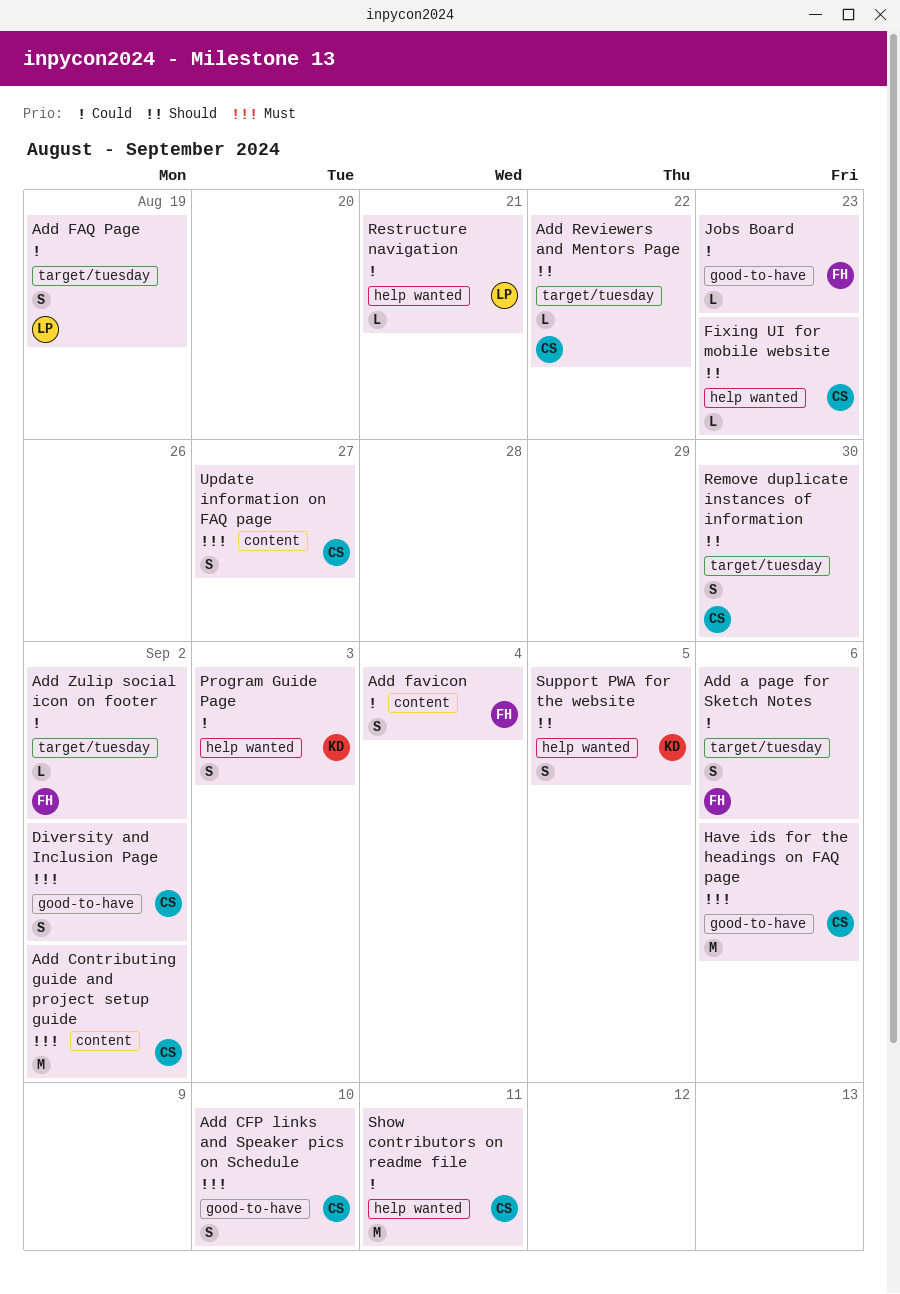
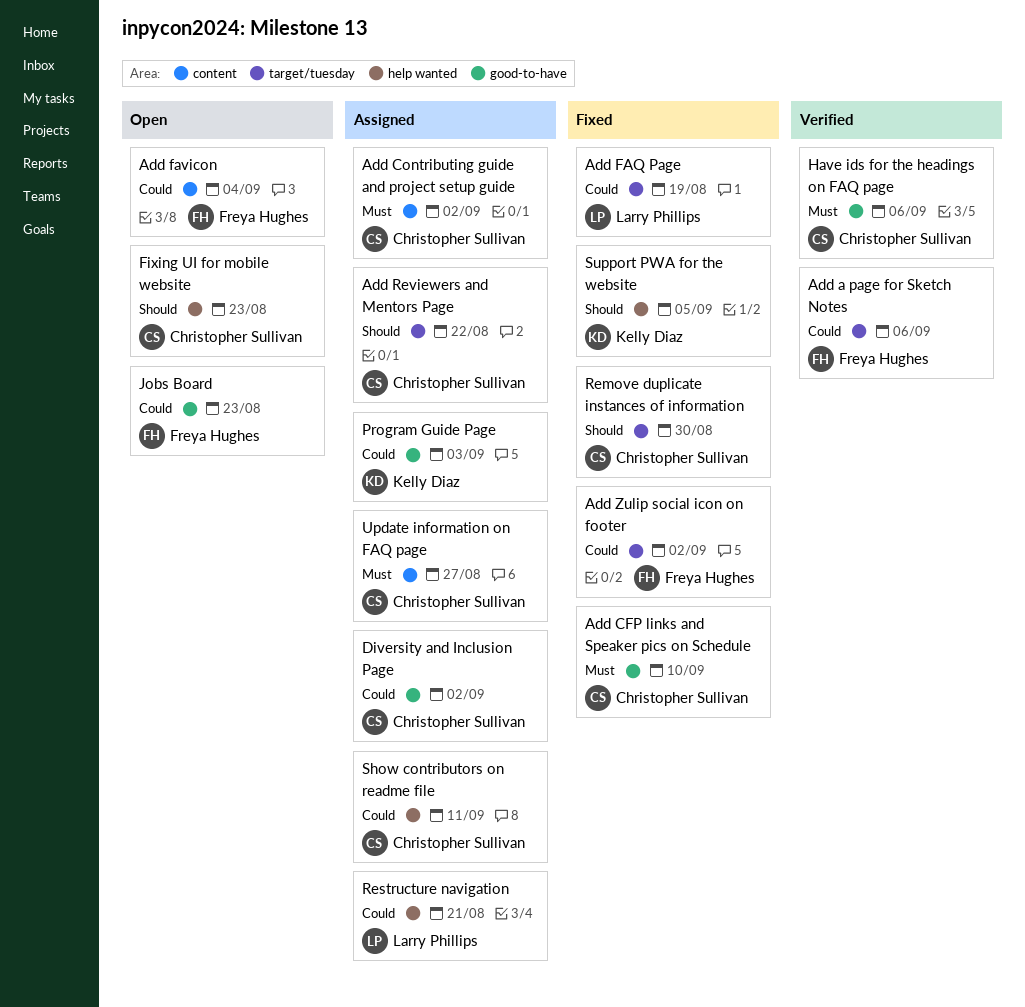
Diversity and Inclusion Page, priority: Must -> Could
Program Guide Page, label: help wanted -> good-to-have

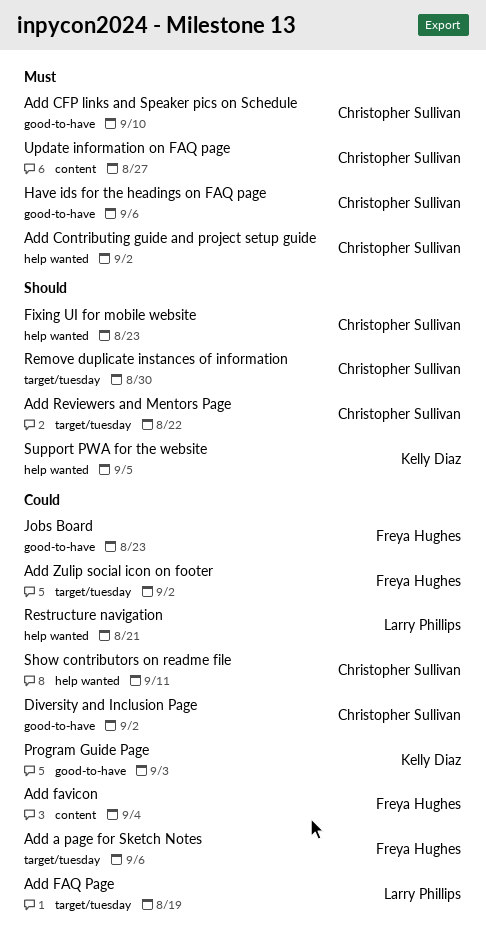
Add Contributing guide and project setup guide, label: content -> help wanted

